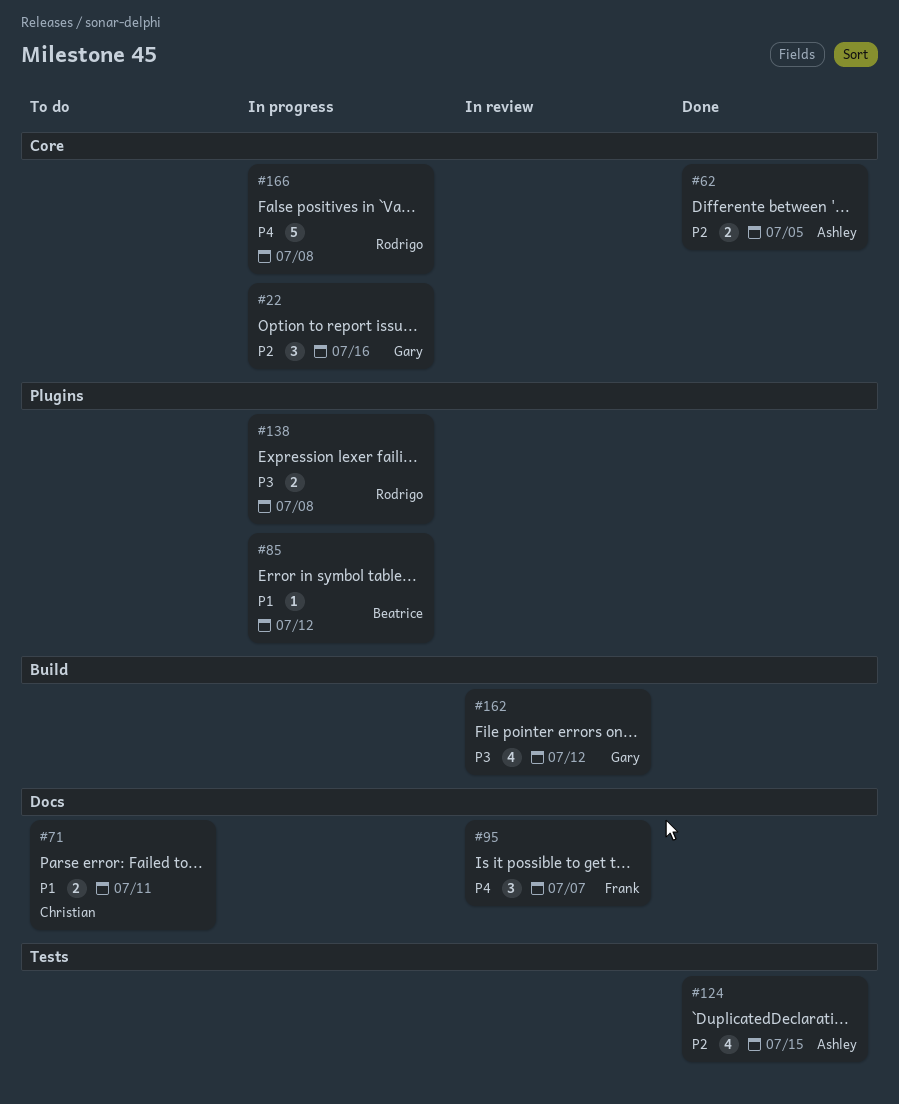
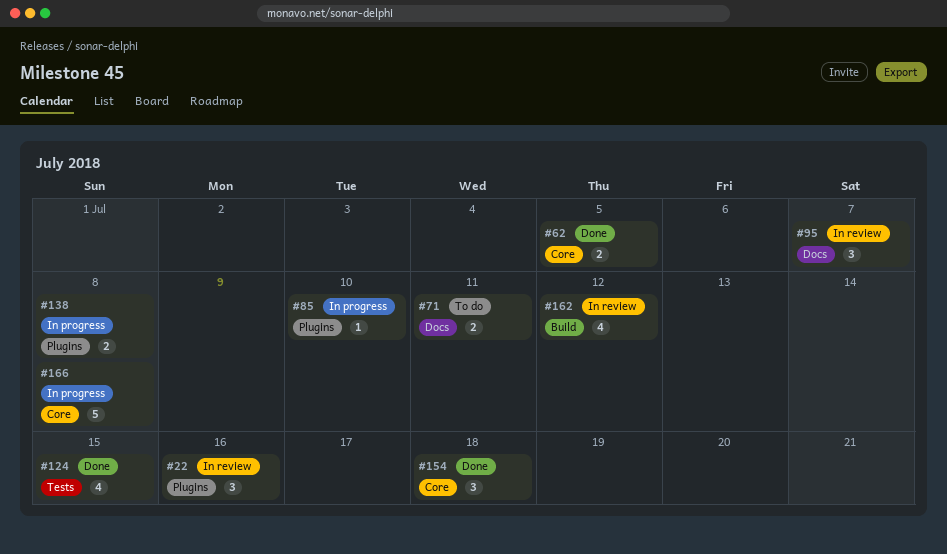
#22, status: In progress -> In review
#22, label: Core -> Plugins
#85, due: Jul 12 -> Jul 10
#154: none -> present

